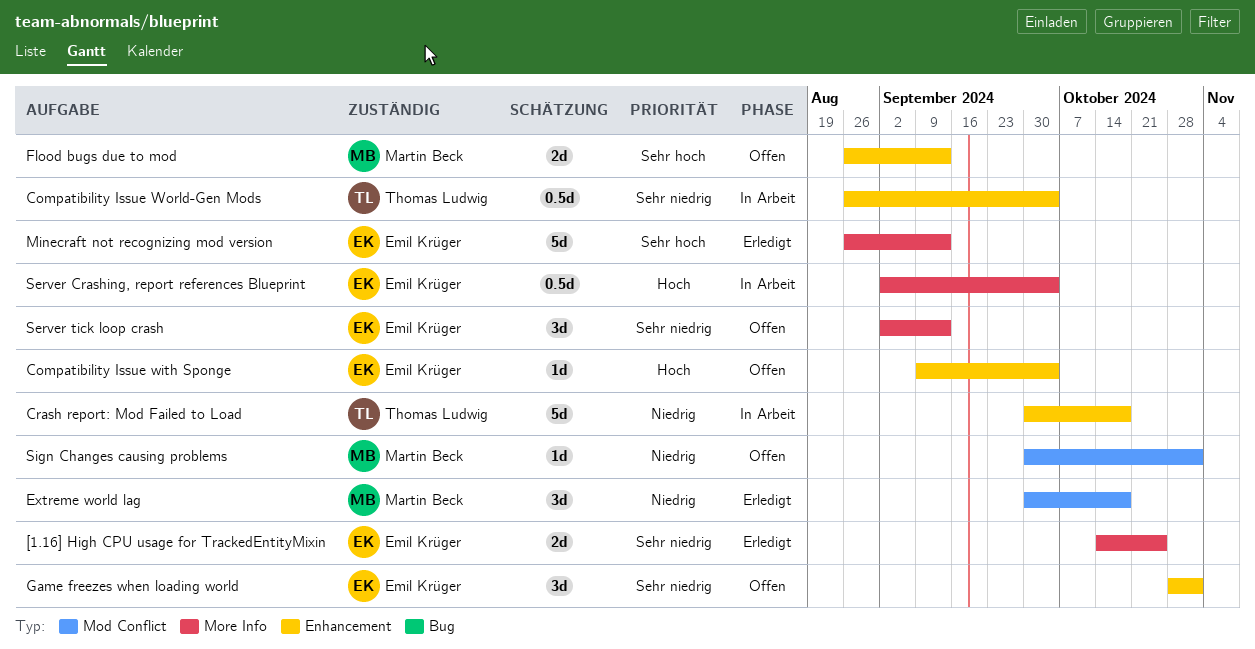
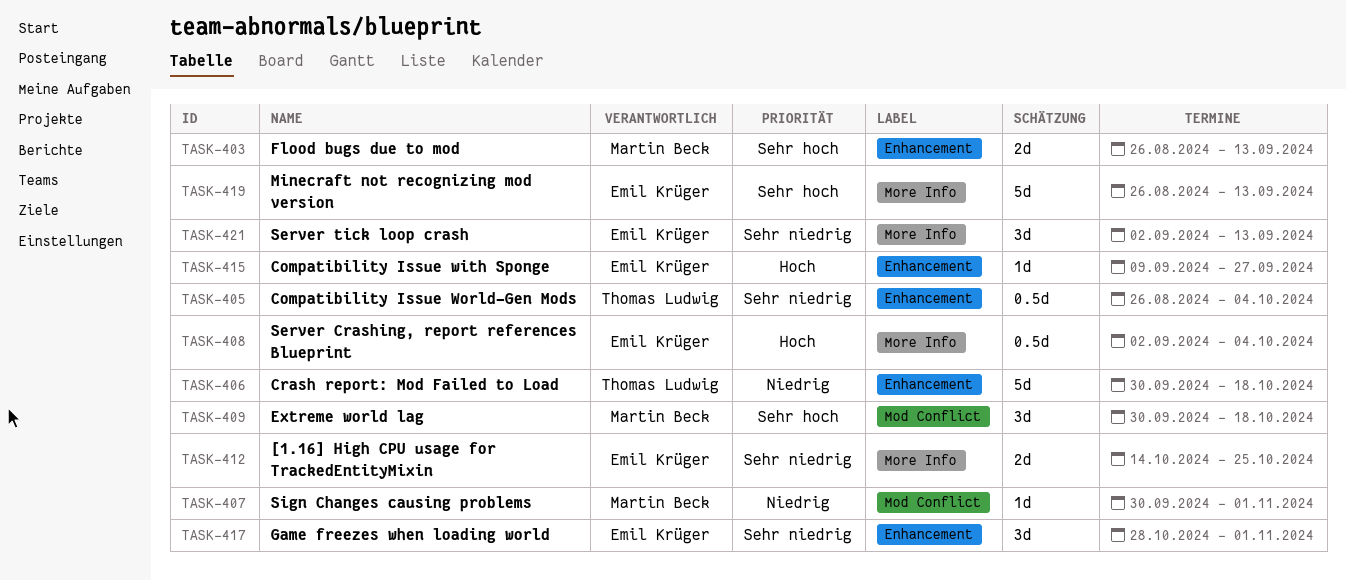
Compatibility Issue with Sponge, due: Oct 4 -> Sep 27
Extreme world lag, priority: Niedrig -> Sehr hoch

